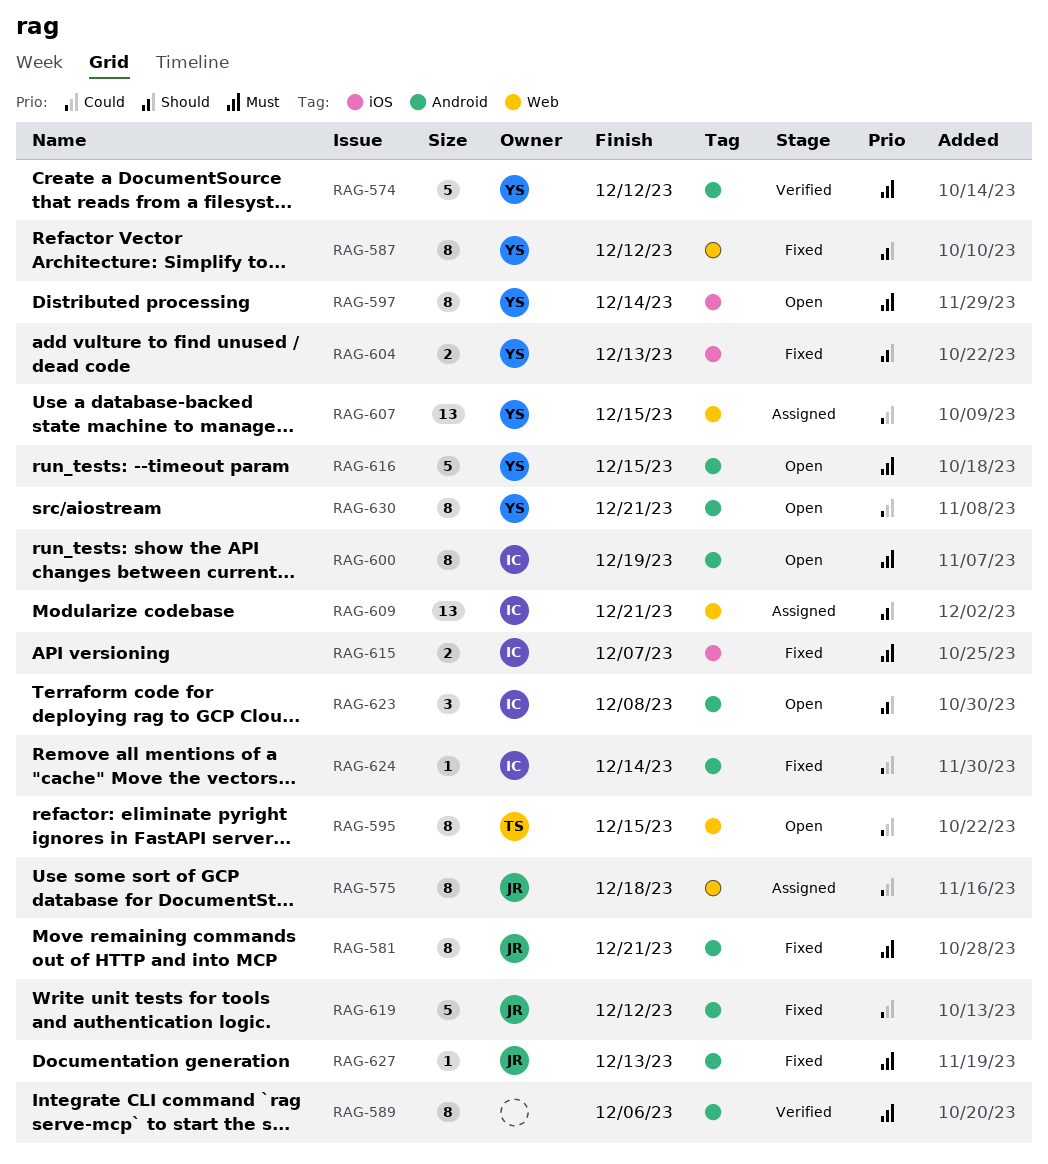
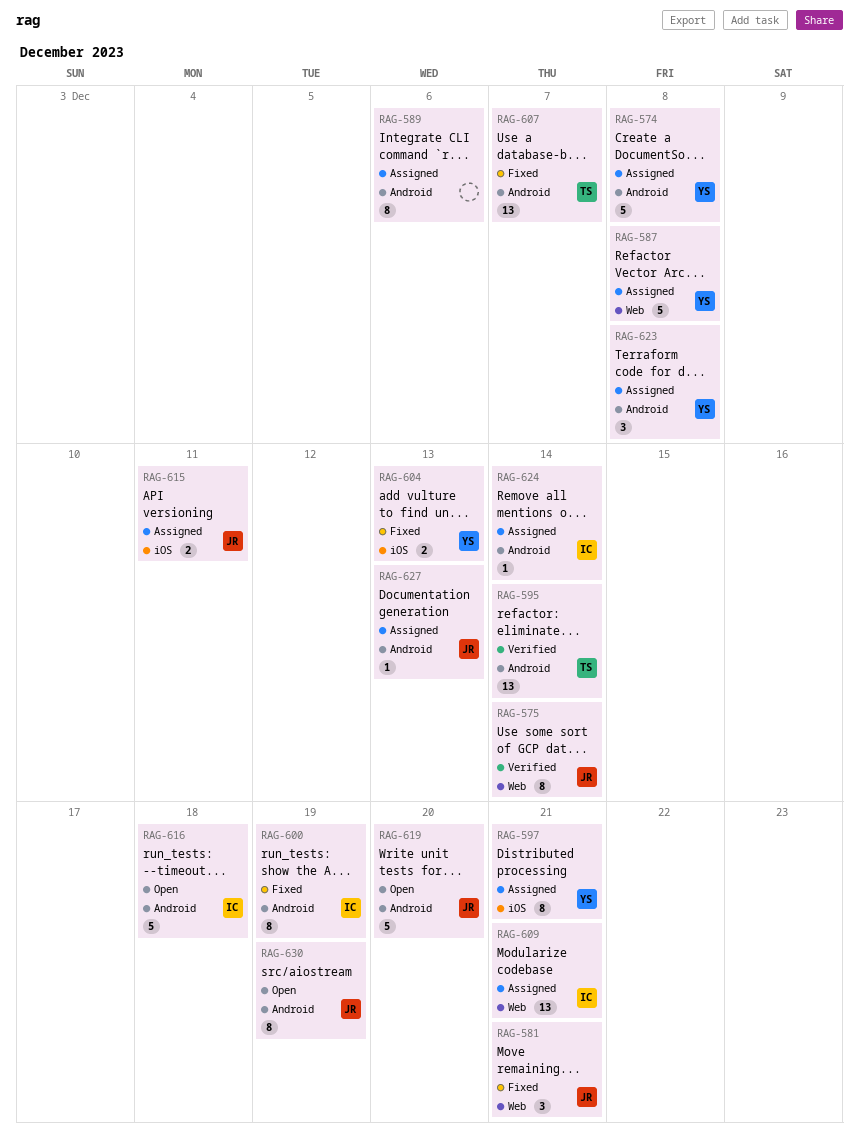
RAG-574, status: Verified -> Assigned
RAG-574, due: Dec 12 -> Dec 8
RAG-575, status: Assigned -> Verified
RAG-575, due: Dec 18 -> Dec 14
RAG-581, label: Android -> Web
RAG-581, estimate: 8 -> 3
RAG-587, status: Fixed -> Assigned
RAG-587, estimate: 8 -> 5
RAG-587, due: Dec 12 -> Dec 8
RAG-589, status: Verified -> Assigned
RAG-595, status: Open -> Verified
RAG-595, label: Web -> Android
RAG-595, estimate: 8 -> 13
RAG-595, due: Dec 15 -> Dec 14
RAG-597, status: Open -> Assigned
RAG-597, due: Dec 14 -> Dec 21
RAG-600, status: Open -> Fixed
RAG-607, status: Assigned -> Fixed
RAG-607, owner: YS -> TS
RAG-607, label: Web -> Android
RAG-607, due: Dec 15 -> Dec 7
RAG-615, status: Fixed -> Assigned
RAG-615, owner: IC -> JR
RAG-615, due: Dec 7 -> Dec 11
RAG-616, owner: YS -> IC
RAG-616, due: Dec 15 -> Dec 18
RAG-619, status: Fixed -> Open
RAG-619, due: Dec 12 -> Dec 20
RAG-623, status: Open -> Assigned
RAG-623, owner: IC -> YS
RAG-624, status: Fixed -> Assigned
RAG-627, status: Fixed -> Assigned
RAG-630, owner: YS -> JR
RAG-630, due: Dec 21 -> Dec 19

